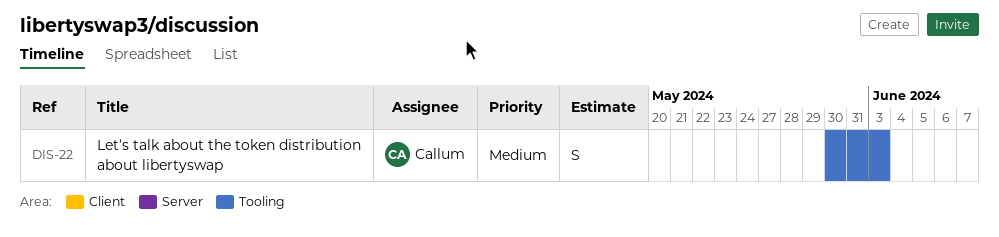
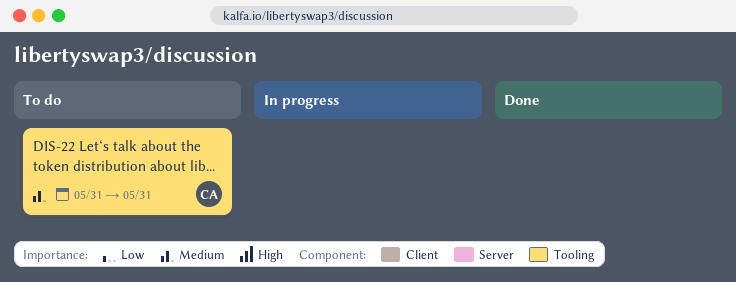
DIS-22, start: May 30 -> May 31
DIS-22, due: Jun 3 -> May 31

